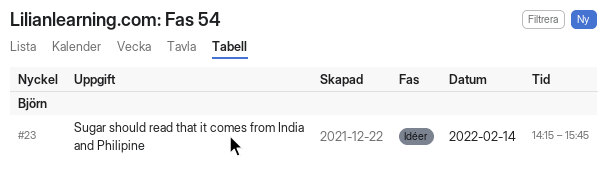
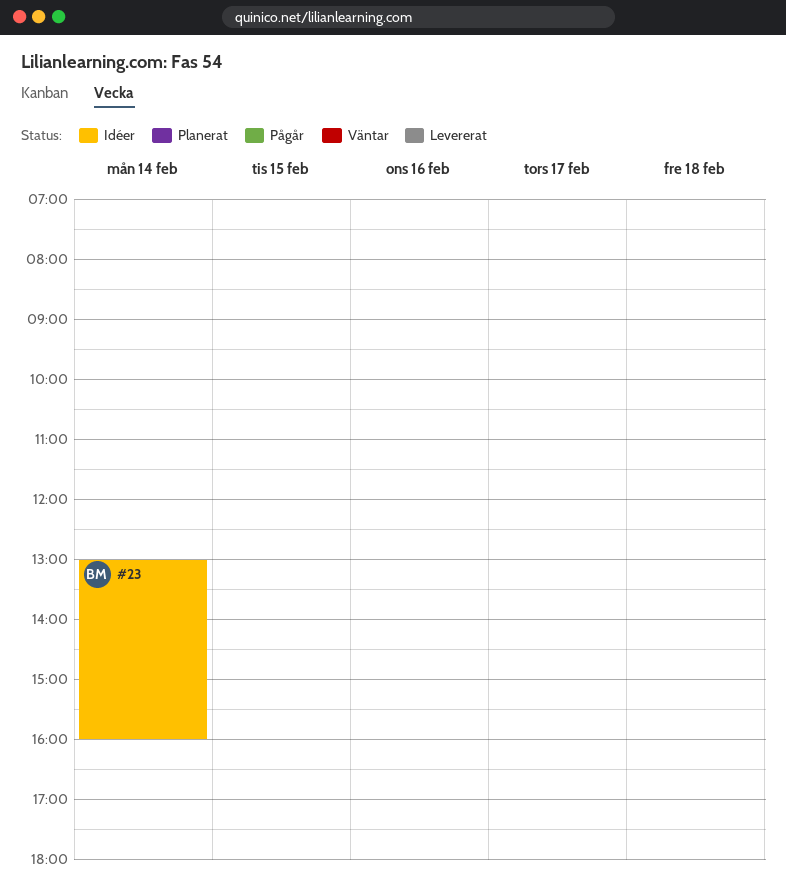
#23, begins: 14:15 -> 13:00
#23, ends: 15:45 -> 16:00

